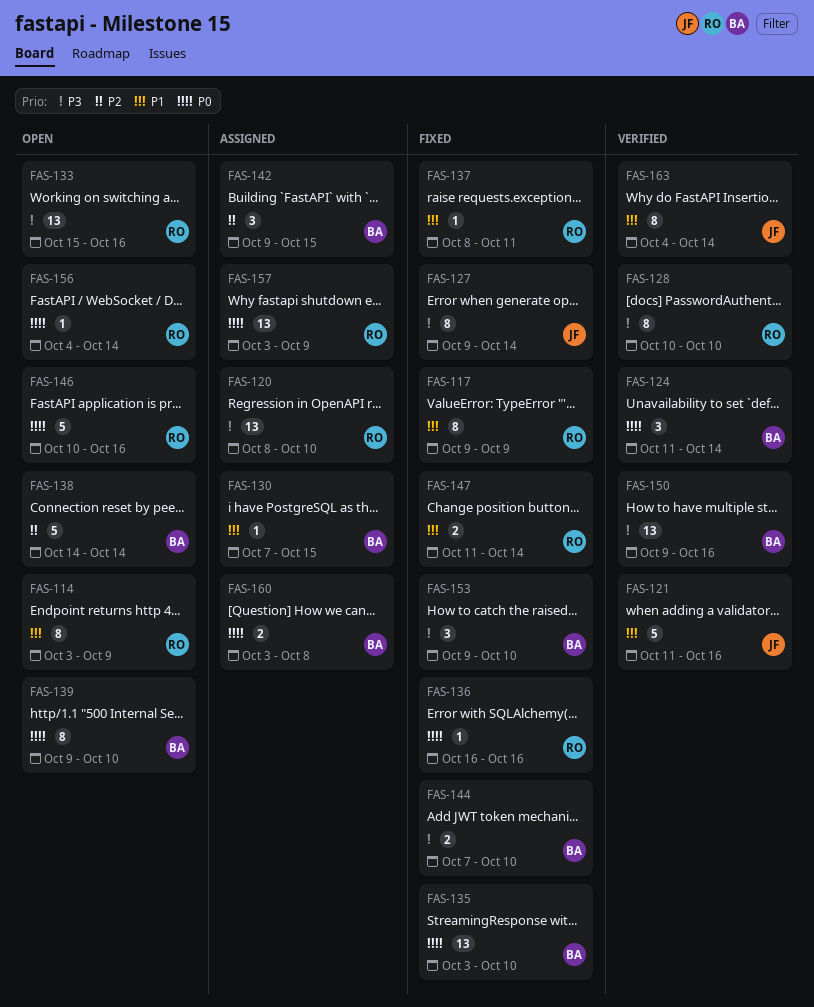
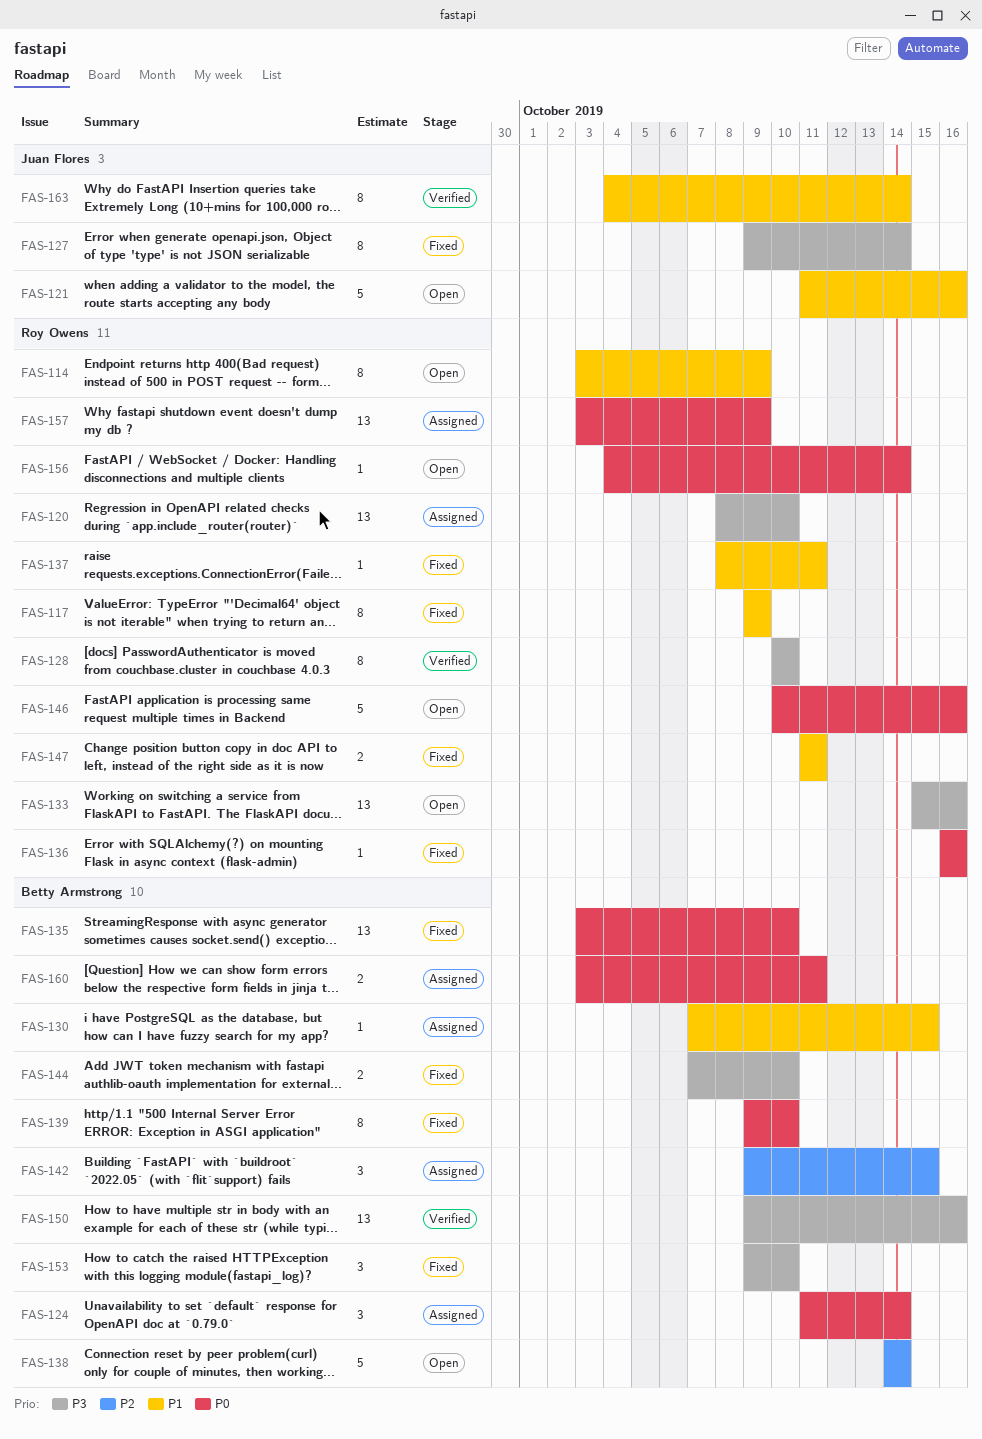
FAS-121, status: Verified -> Open
FAS-124, status: Verified -> Assigned
FAS-139, status: Open -> Fixed
FAS-147, due: Oct 14 -> Oct 11
FAS-160, due: Oct 8 -> Oct 11

